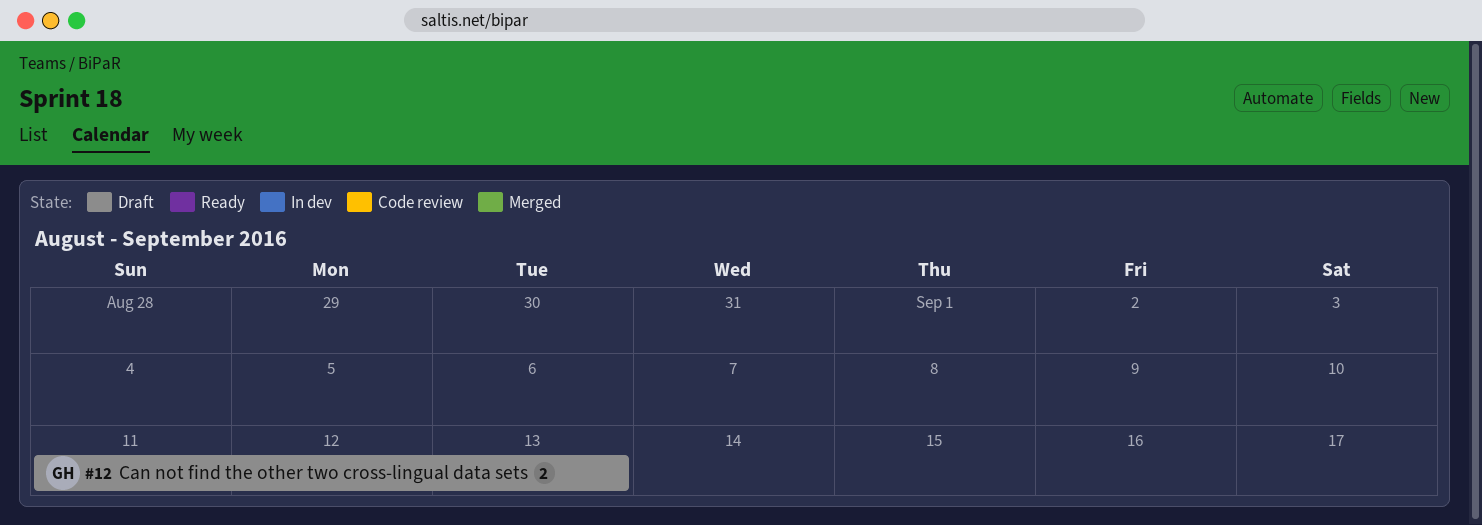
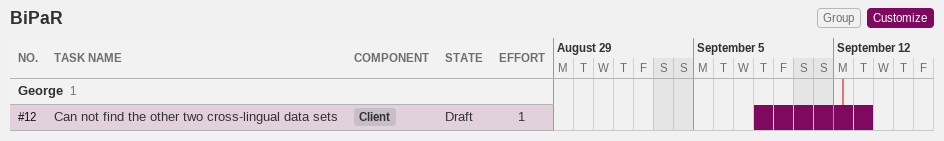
#12, estimate: 2 -> 1
#12, start: Sep 11 -> Sep 8

